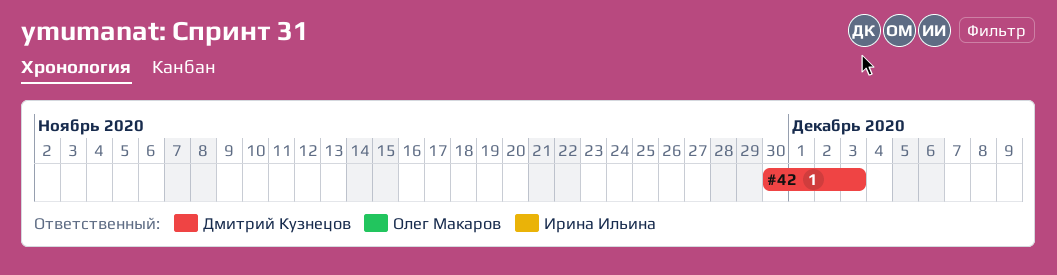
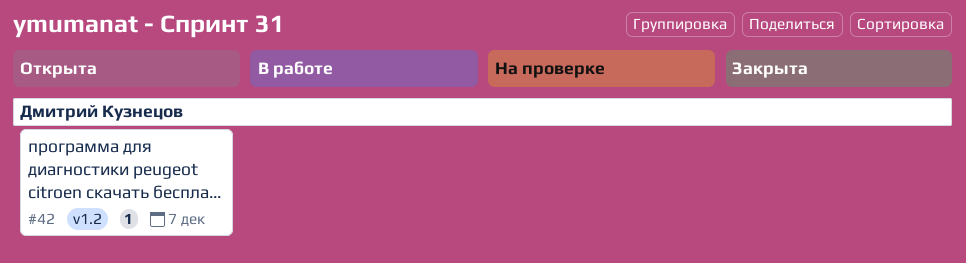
#42, due: Dec 3 -> Dec 7

